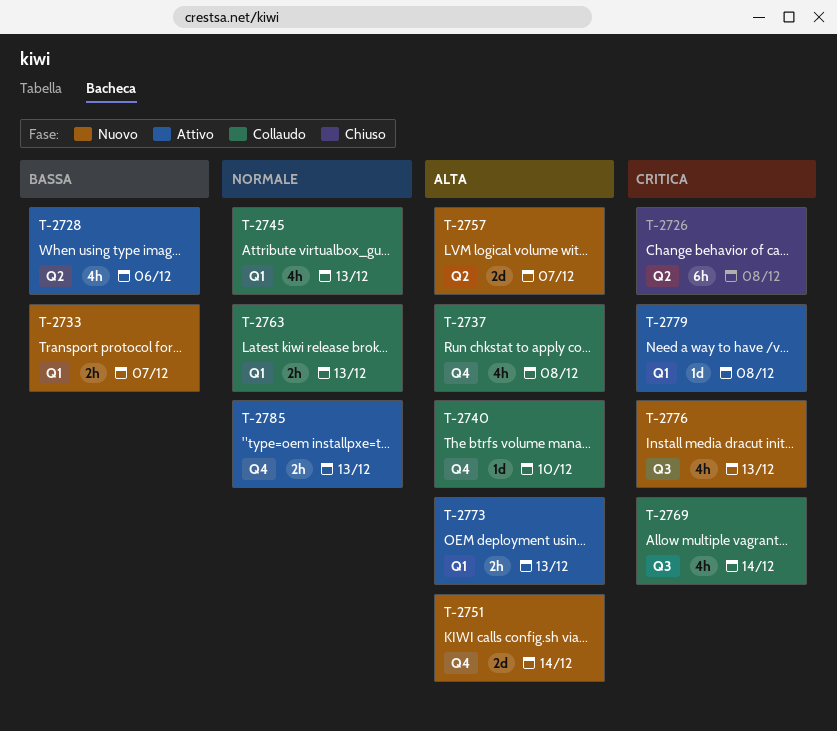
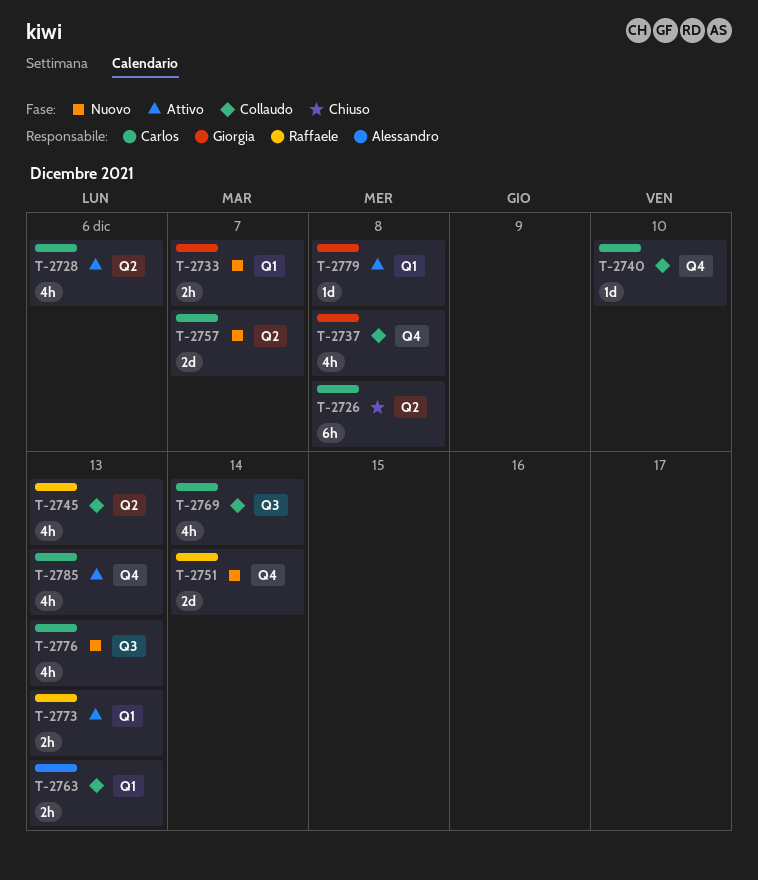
T-2745, label: Q1 -> Q2
T-2785, estimate: 2h -> 4h

